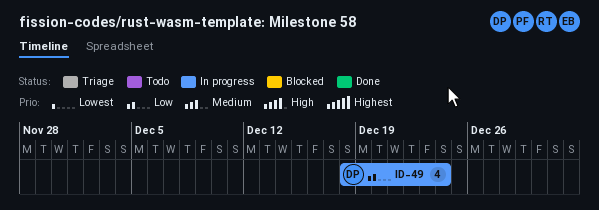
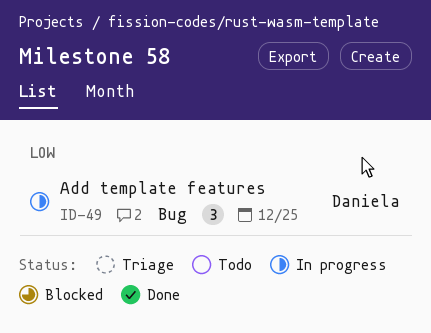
ID-49, estimate: 4 -> 3
ID-49, due: Dec 24 -> Dec 25

